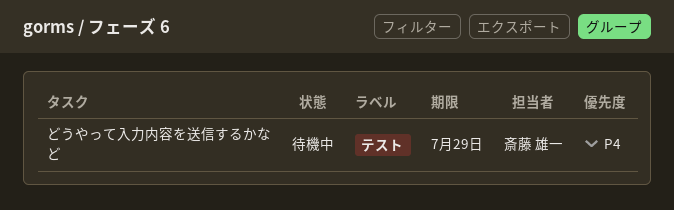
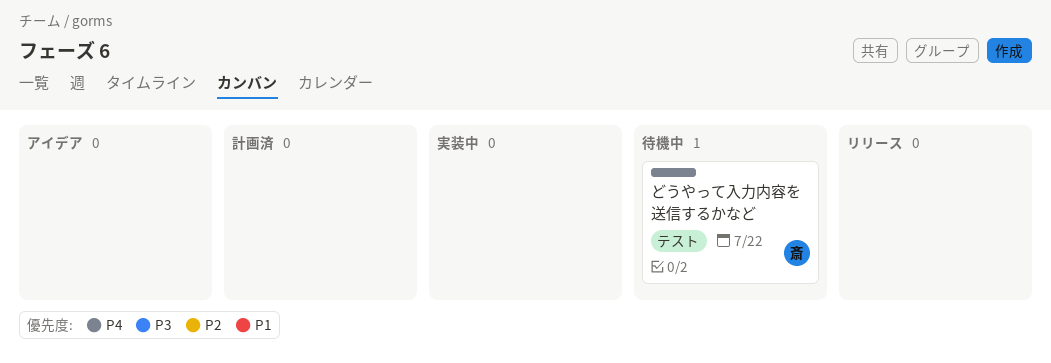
どうやって入力内容を送信するかなど, due: Jul 29 -> Jul 22

